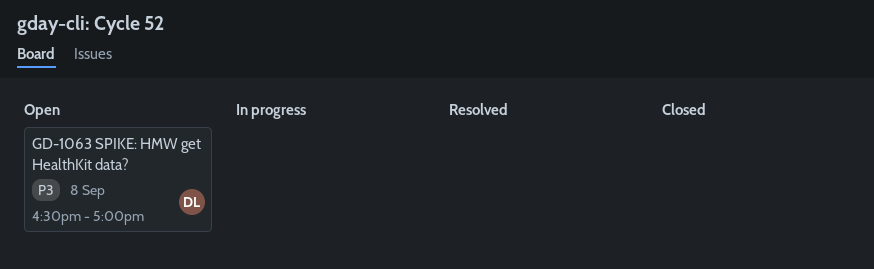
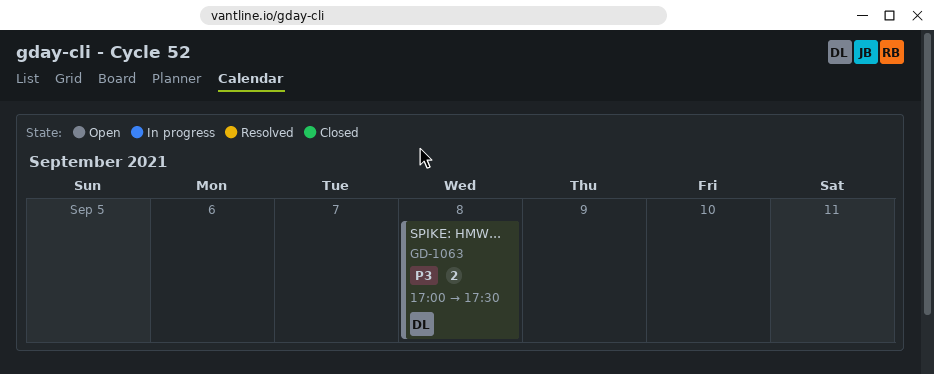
GD-1063, begins: 16:30 -> 17:00
GD-1063, ends: 17:00 -> 17:30

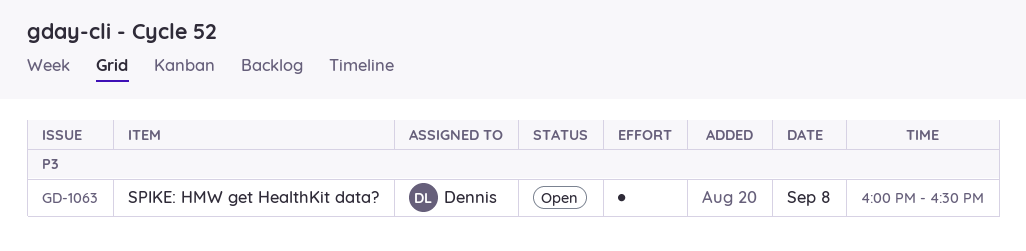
GD-1063, estimate: 2 -> 1
GD-1063, begins: 17:00 -> 16:00
GD-1063, ends: 17:30 -> 16:30

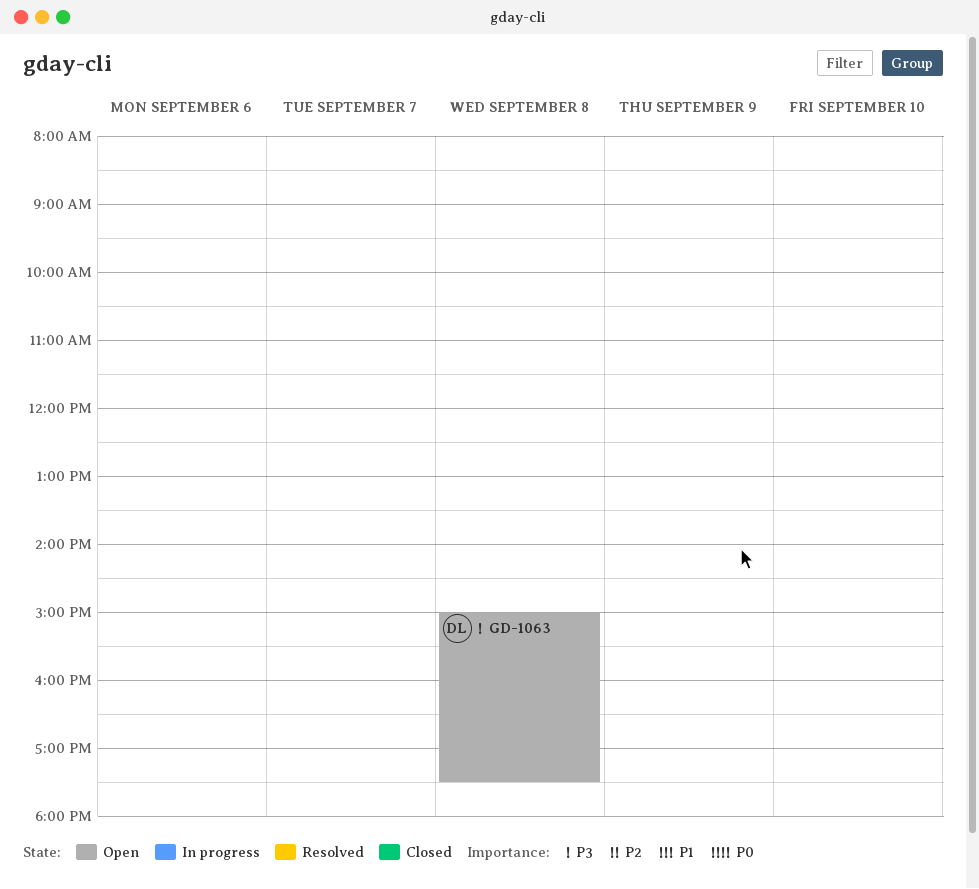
GD-1063, begins: 16:00 -> 15:00
GD-1063, ends: 16:30 -> 17:30

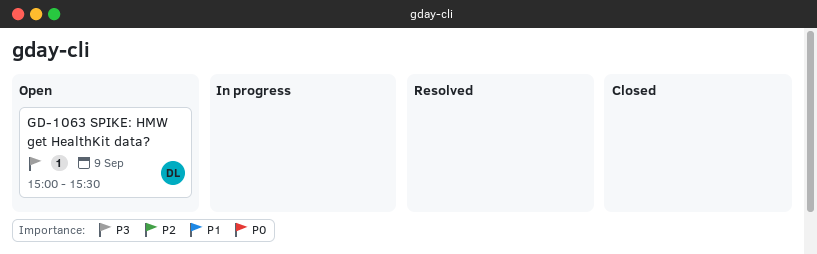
GD-1063, day: Sep 8 -> Sep 9
GD-1063, ends: 17:30 -> 15:30

